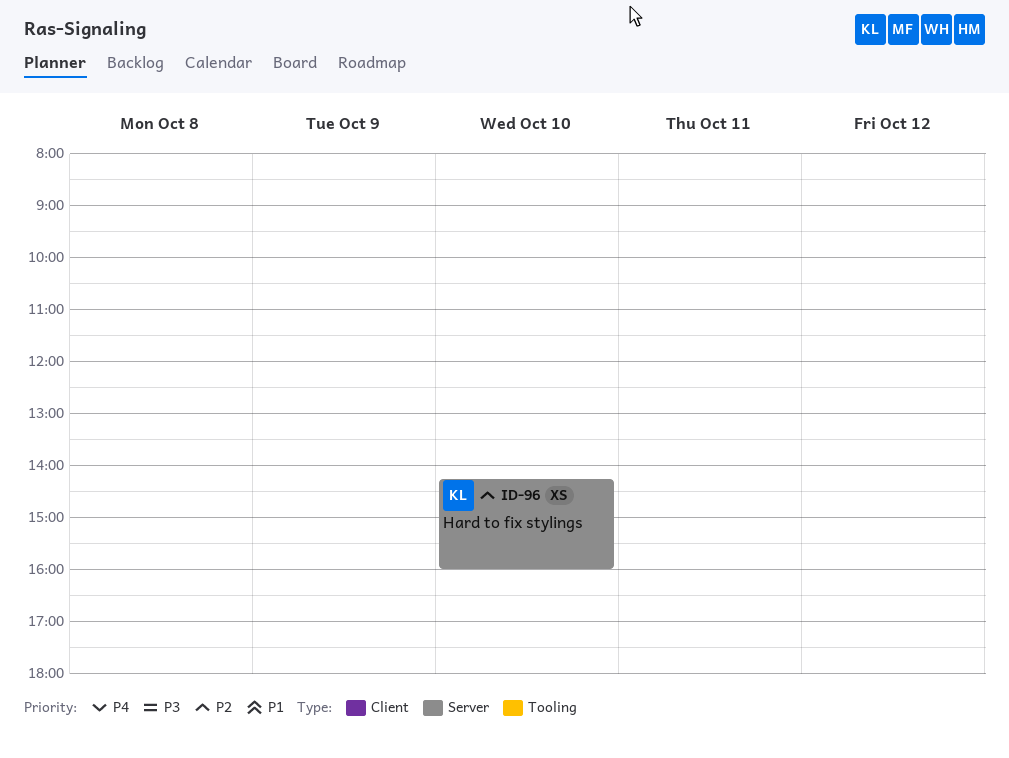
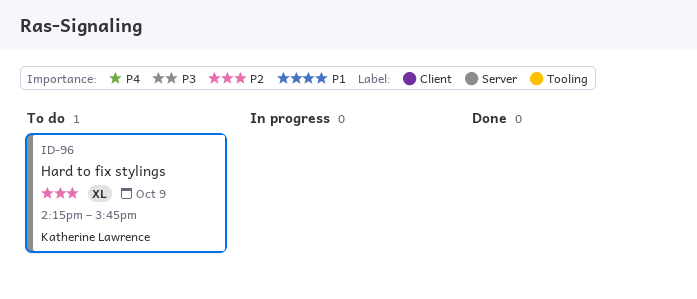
ID-96, estimate: XS -> XL
ID-96, day: Oct 10 -> Oct 9
ID-96, ends: 16:00 -> 15:45

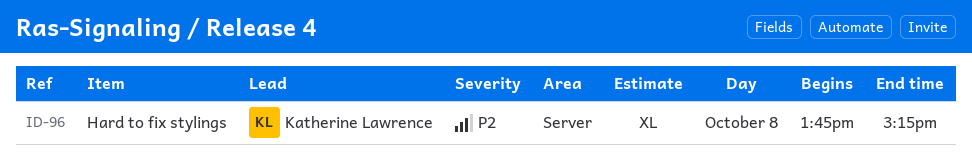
ID-96, day: Oct 9 -> Oct 8
ID-96, begins: 14:15 -> 13:45
ID-96, ends: 15:45 -> 15:15

